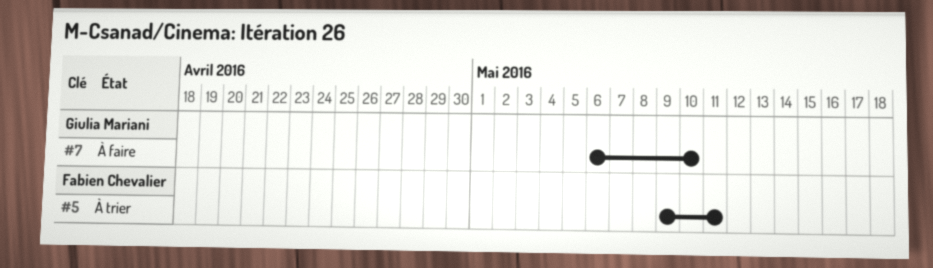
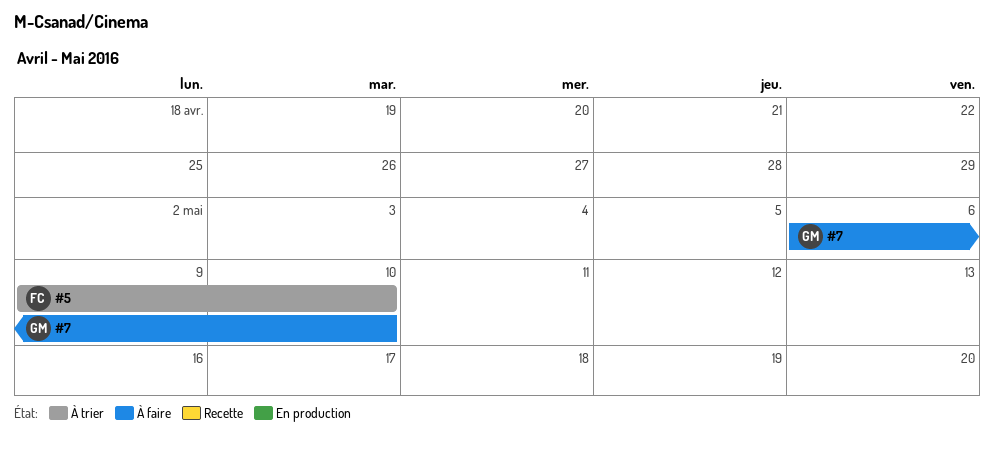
#5, due: May 11 -> May 10

